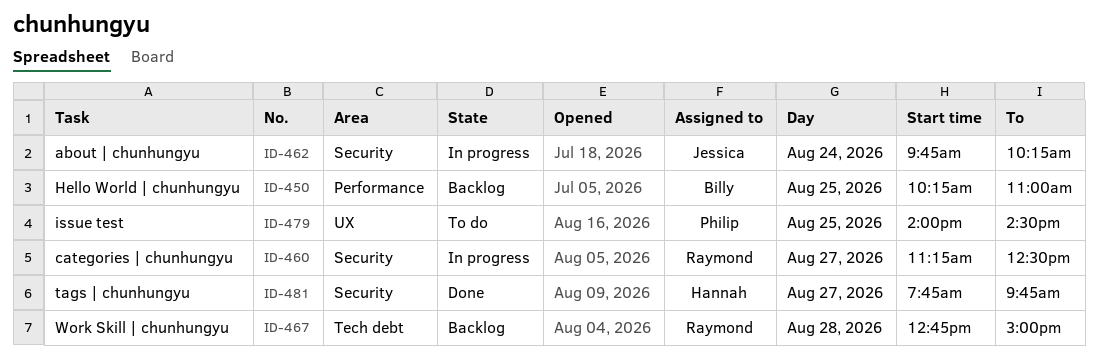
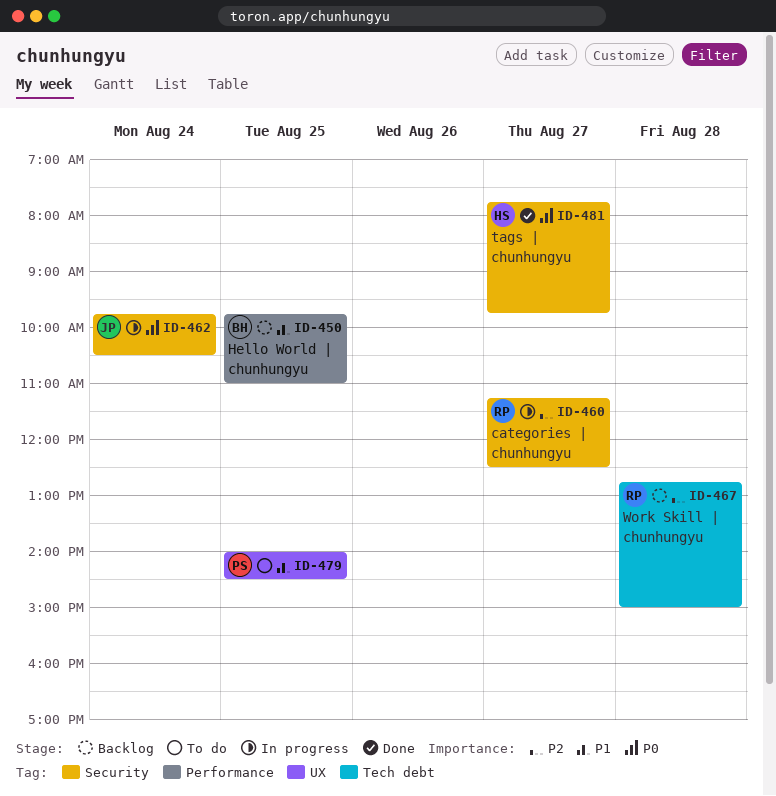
ID-450, begins: 10:15 -> 09:45
ID-462, ends: 10:15 -> 10:30

